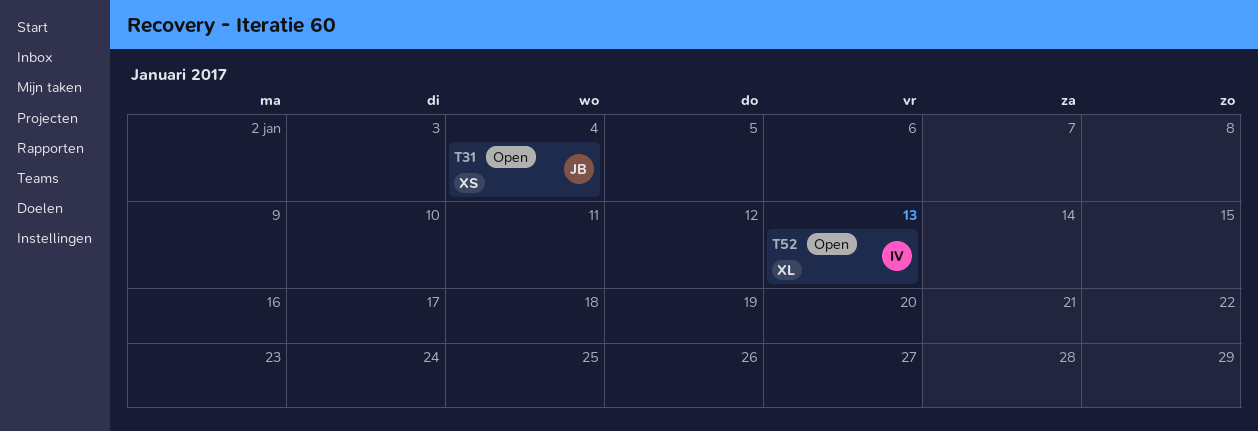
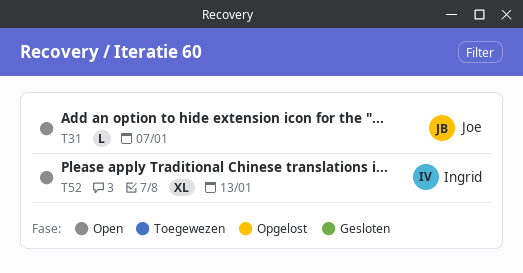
T31, estimate: XS -> L
T31, due: Jan 4 -> Jan 7

